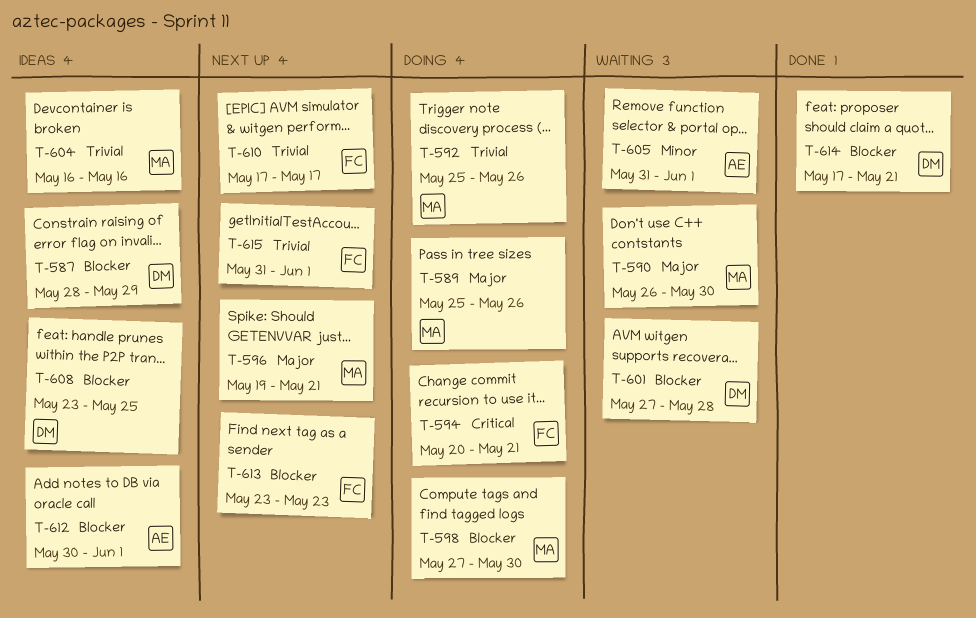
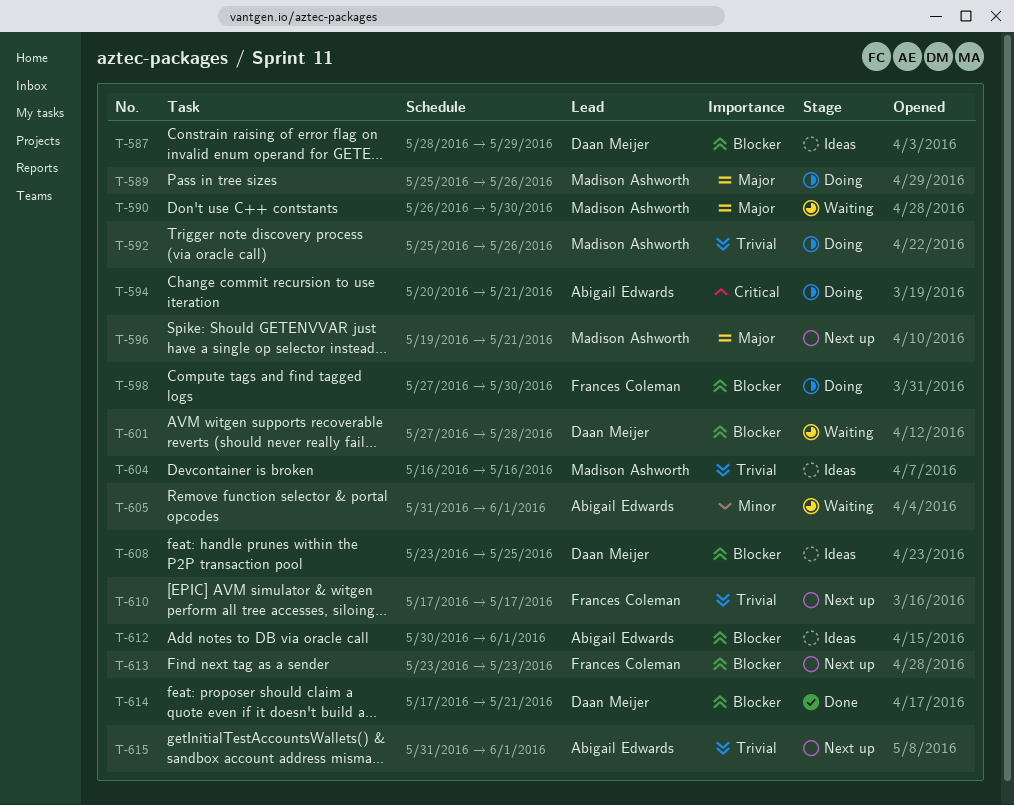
T-594, owner: Frances Coleman -> Abigail Edwards
T-598, owner: Madison Ashworth -> Frances Coleman
T-615, owner: Frances Coleman -> Abigail Edwards

